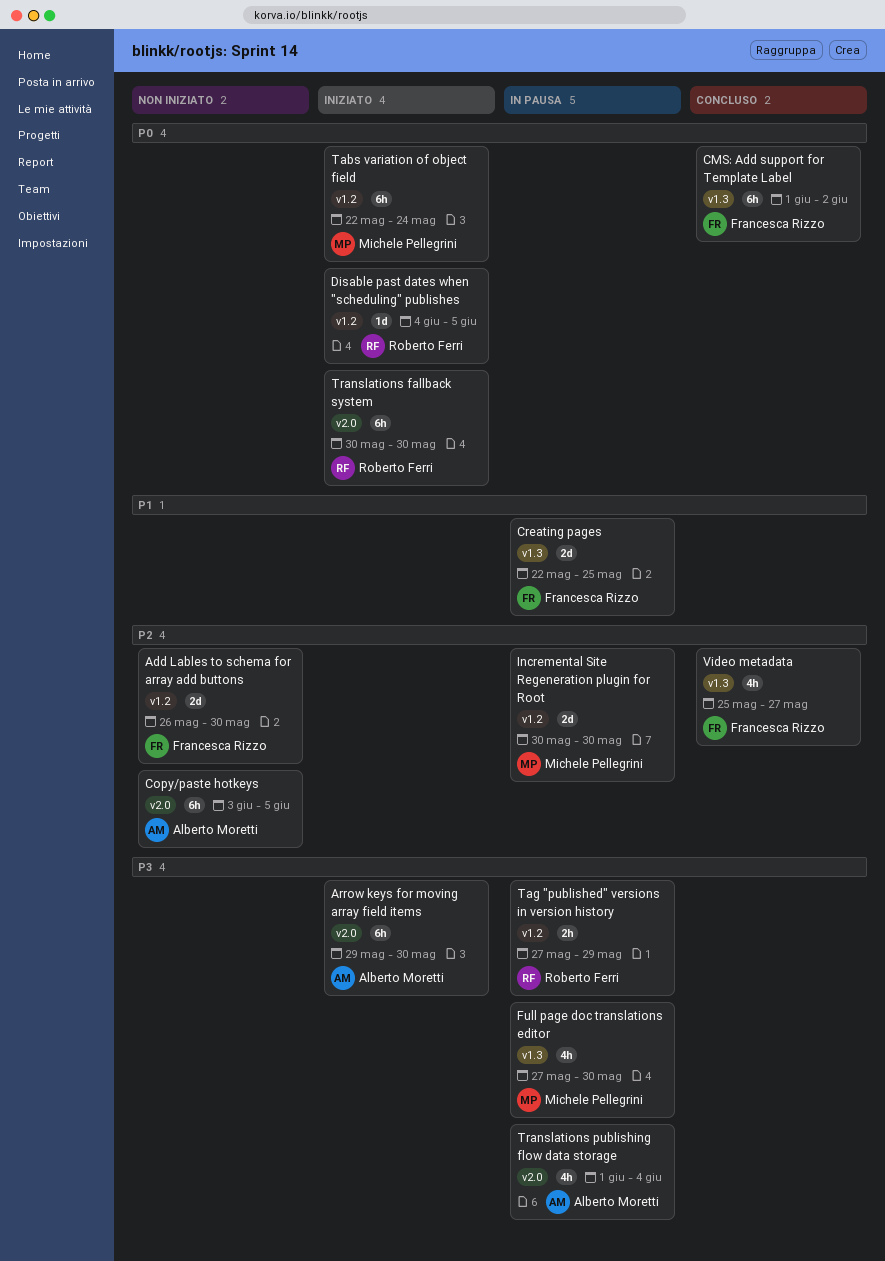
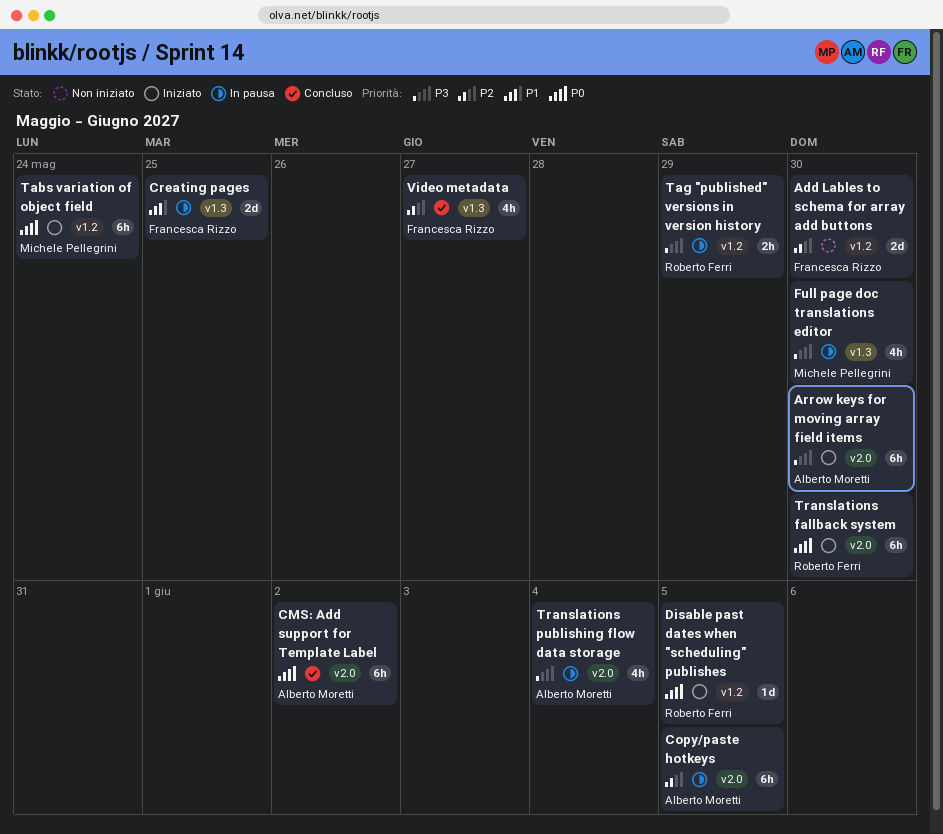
CMS: Add support for Template Label, owner: Francesca Rizzo -> Alberto Moretti
CMS: Add support for Template Label, label: v1.3 -> v2.0
Copy/paste hotkeys, status: Non iniziato -> In pausa
Incremental Site Regeneration plugin for Root: present -> none

